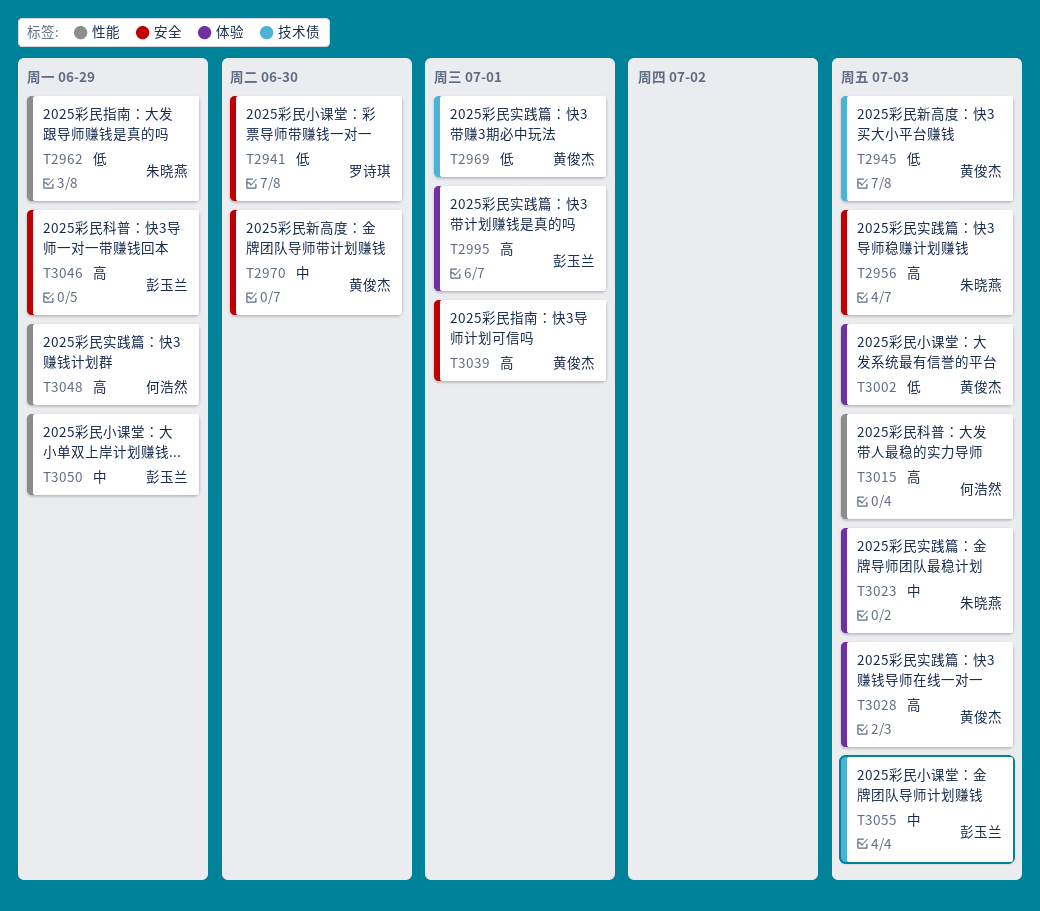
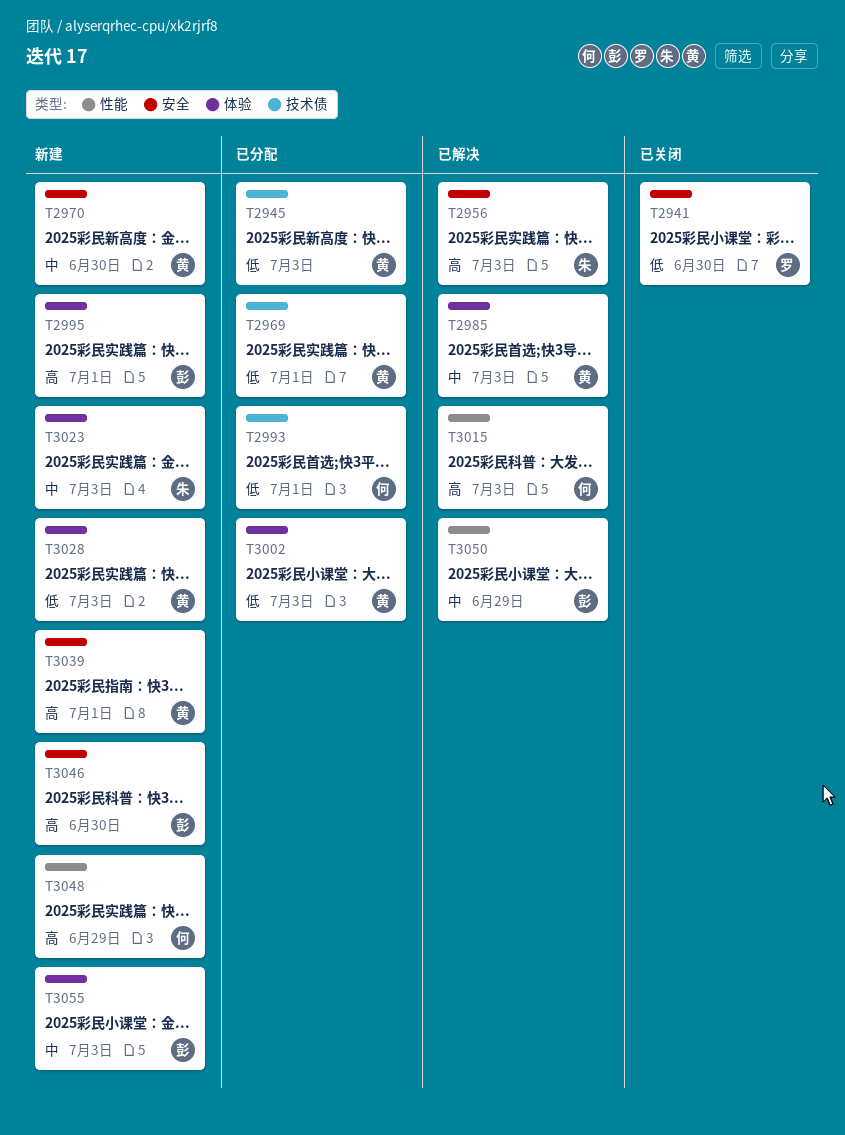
T2962: present -> none
T2985: none -> present
T2993: none -> present
T3028, priority: 高 -> 低
T3046, due: Jun 29 -> Jun 30
T3055, label: 技术债 -> 体验

